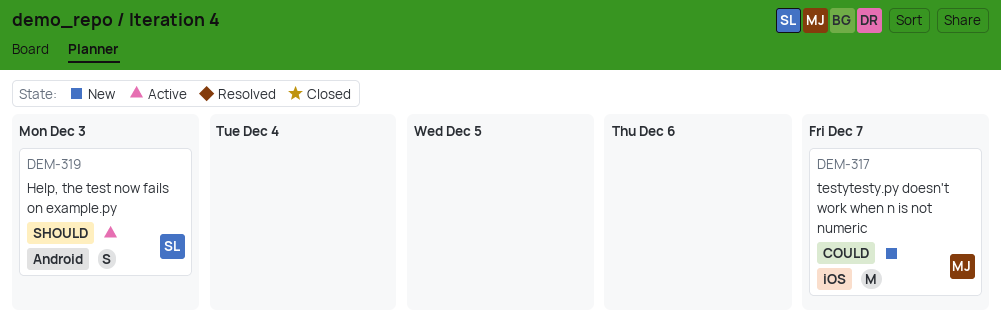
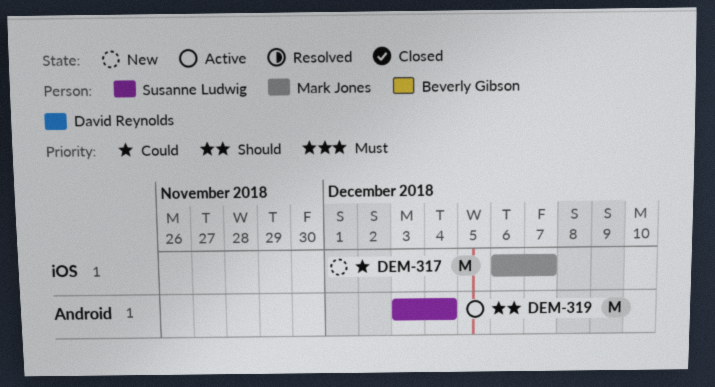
DEM-319, estimate: S -> M
DEM-319, due: Dec 3 -> Dec 4

